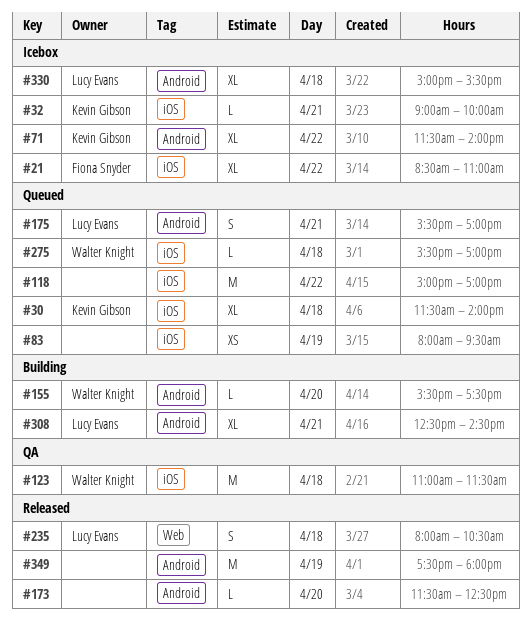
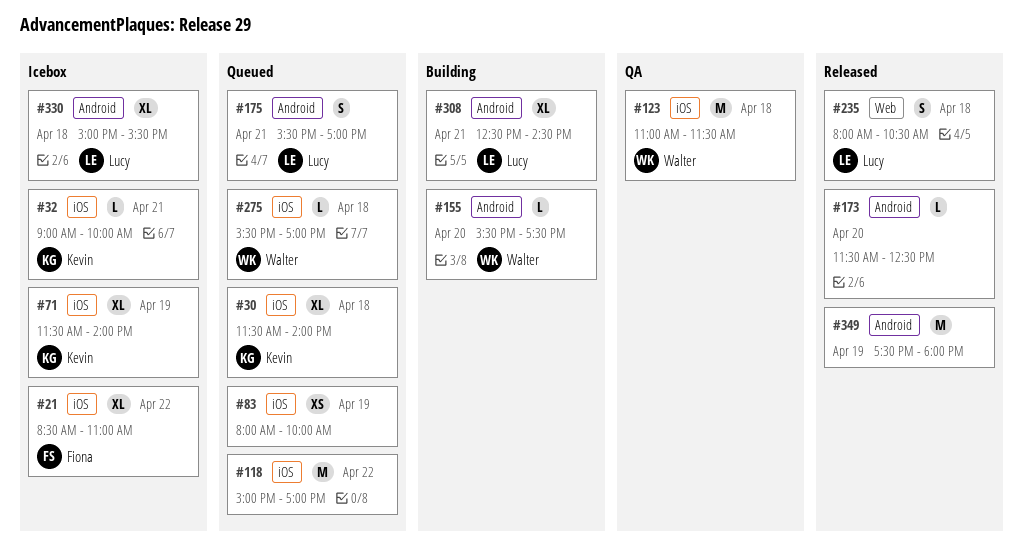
#71, label: Android -> iOS
#71, day: Apr 22 -> Apr 19
#83, ends: 09:30 -> 10:00

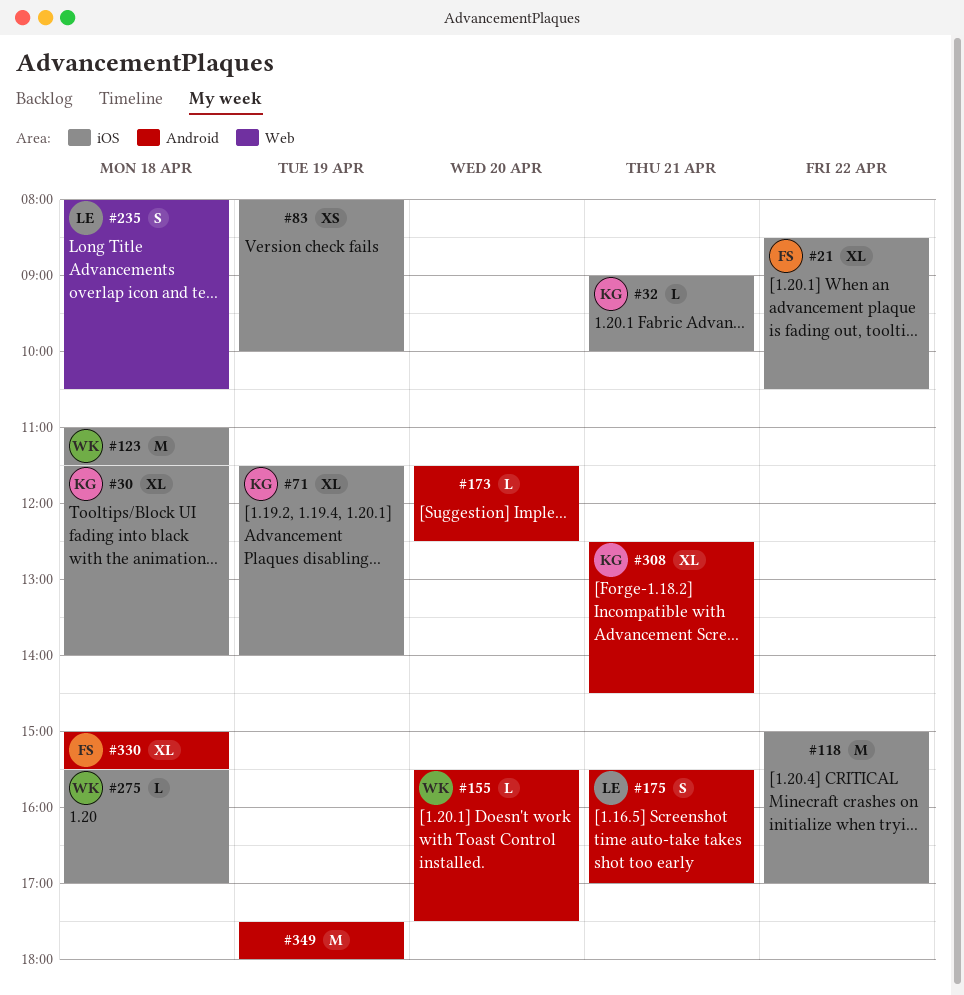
#21, ends: 11:00 -> 10:30
#308, owner: Lucy -> Kevin
#330, owner: Lucy -> Fiona

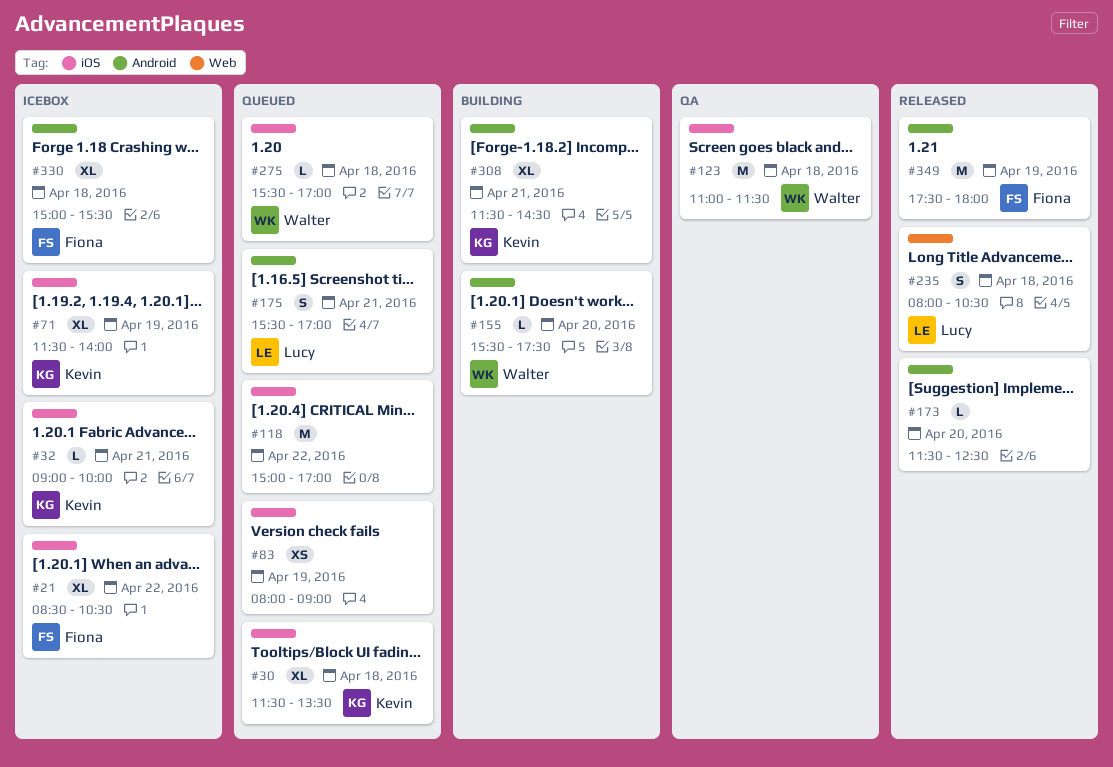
#30, ends: 14:00 -> 13:30
#83, ends: 10:00 -> 09:00
#308, begins: 12:30 -> 11:30
#349, owner: none -> Fiona

